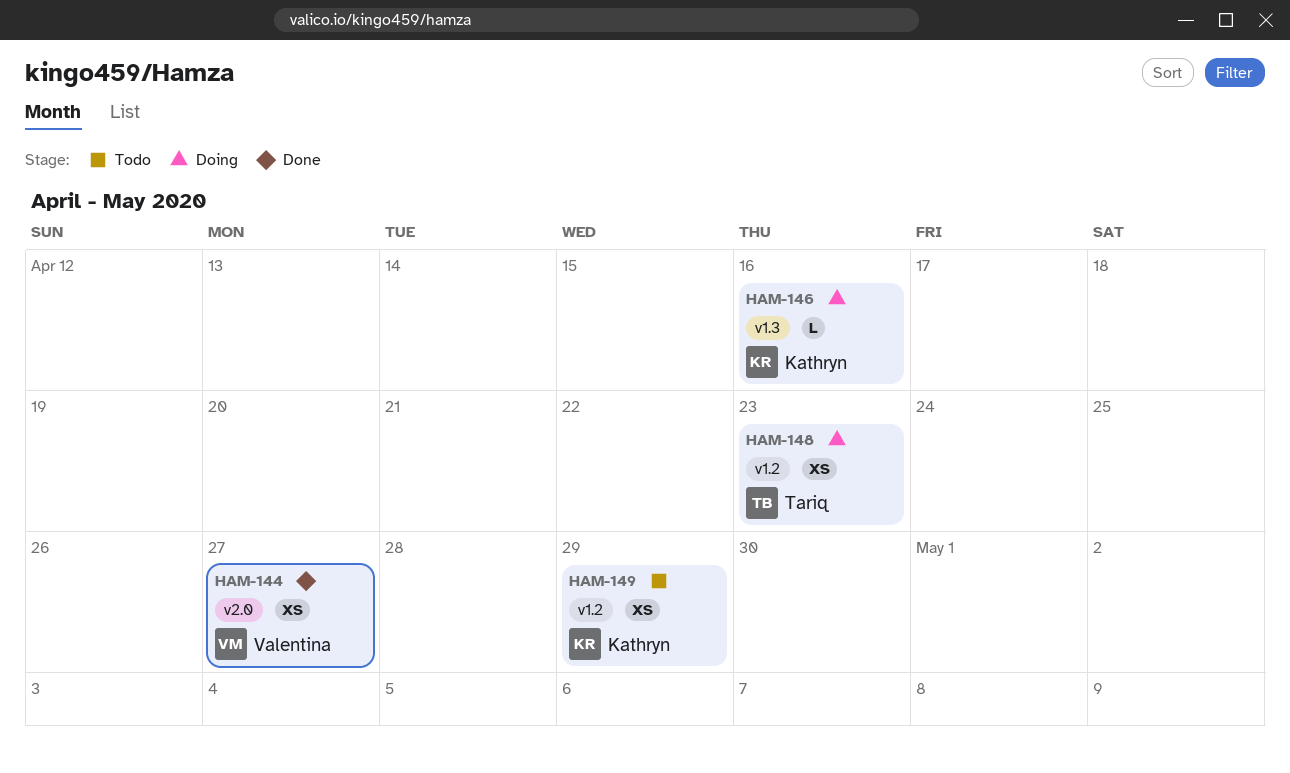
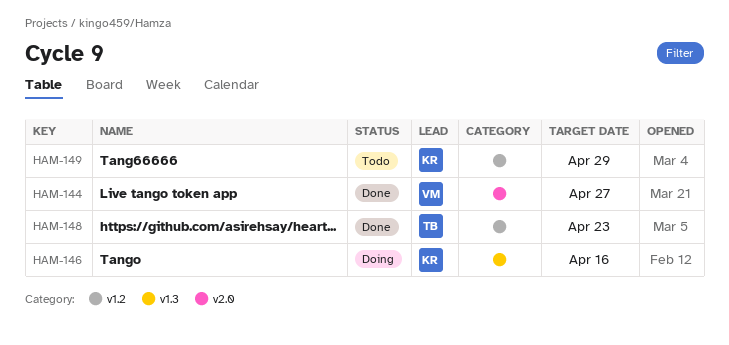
HAM-148, status: Doing -> Done

